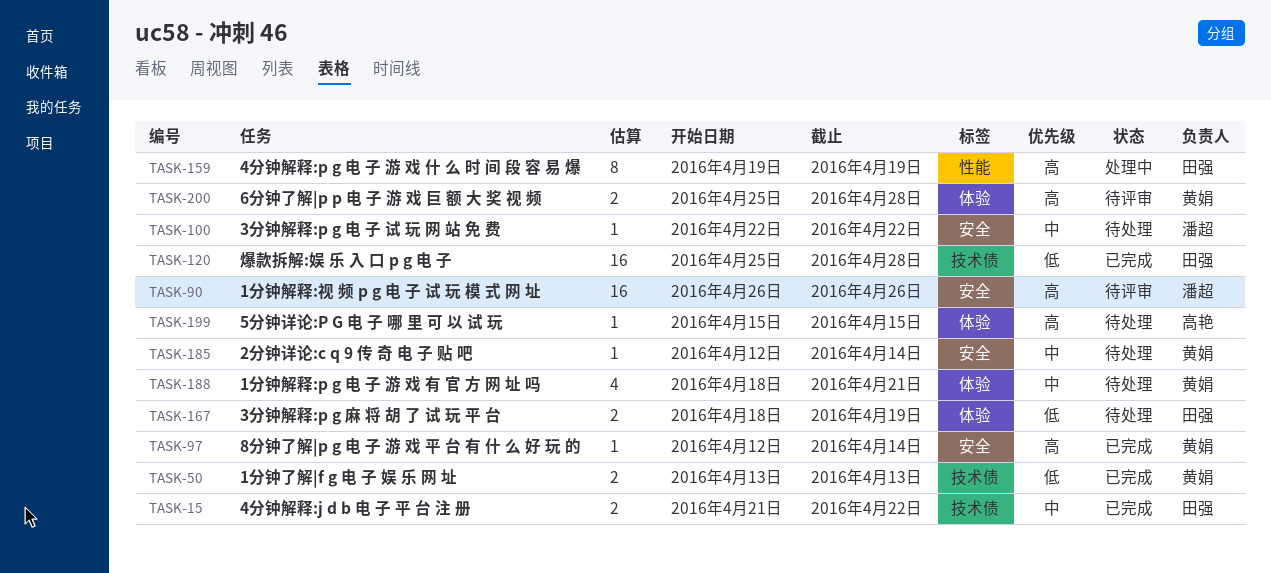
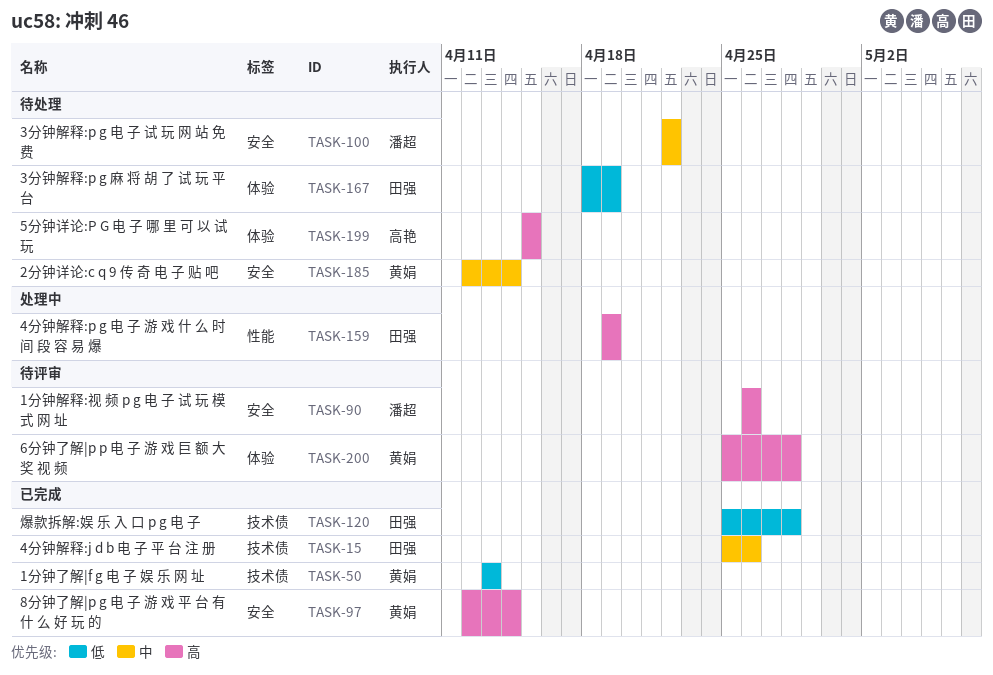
TASK-15, start: Apr 21 -> Apr 25
TASK-15, due: Apr 22 -> Apr 26
TASK-188: present -> none

